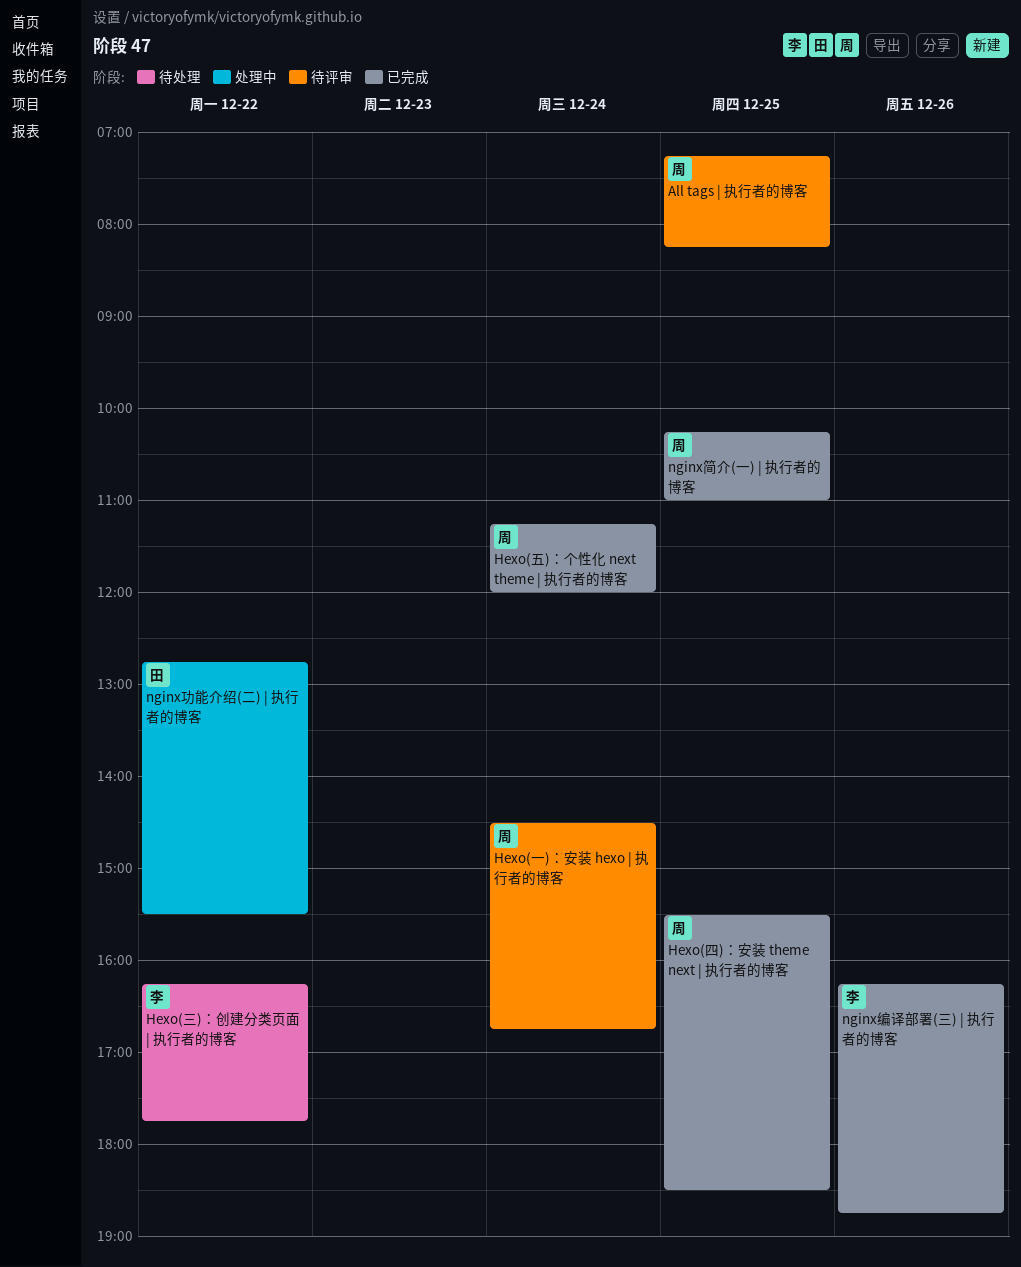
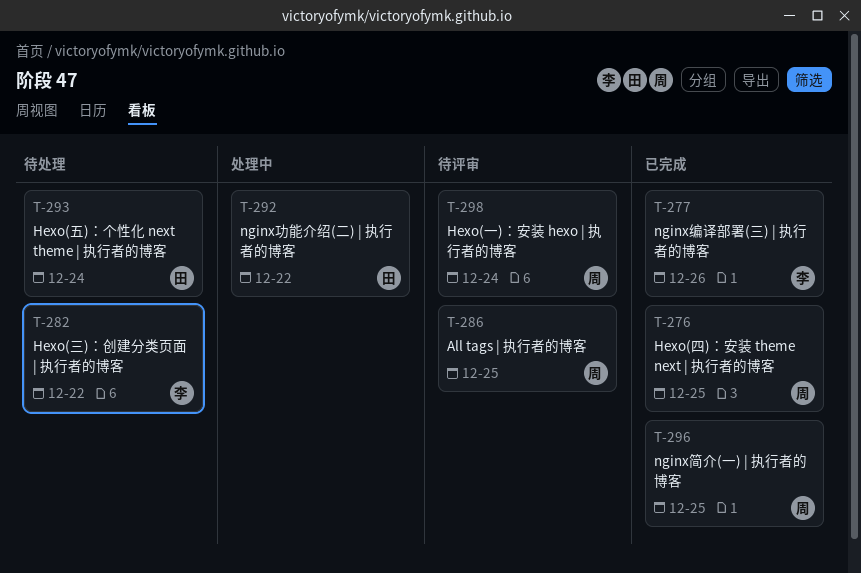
Hexo(五)：个性化 next theme | 执行者的博客, status: 已完成 -> 待处理
Hexo(五)：个性化 next theme | 执行者的博客, owner: 周 -> 田

